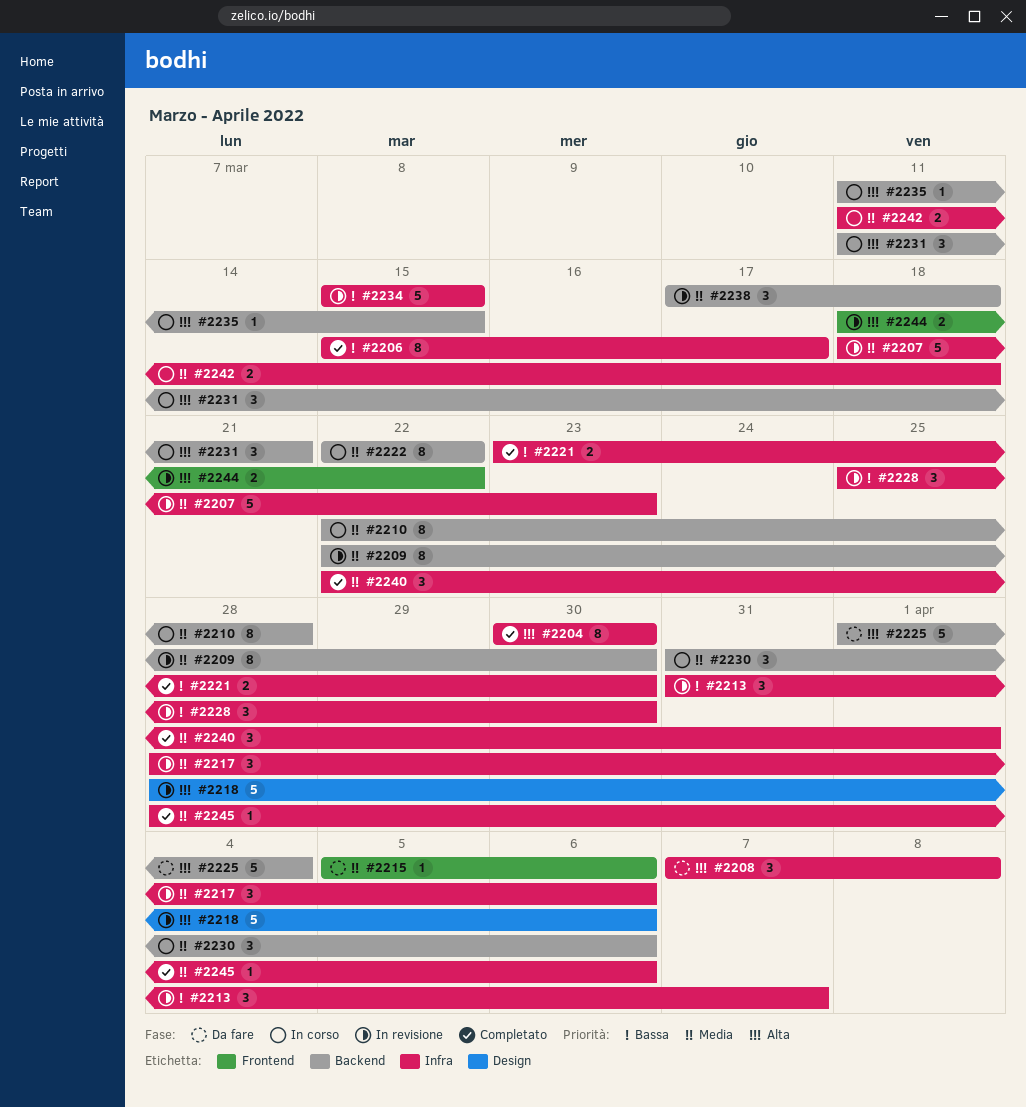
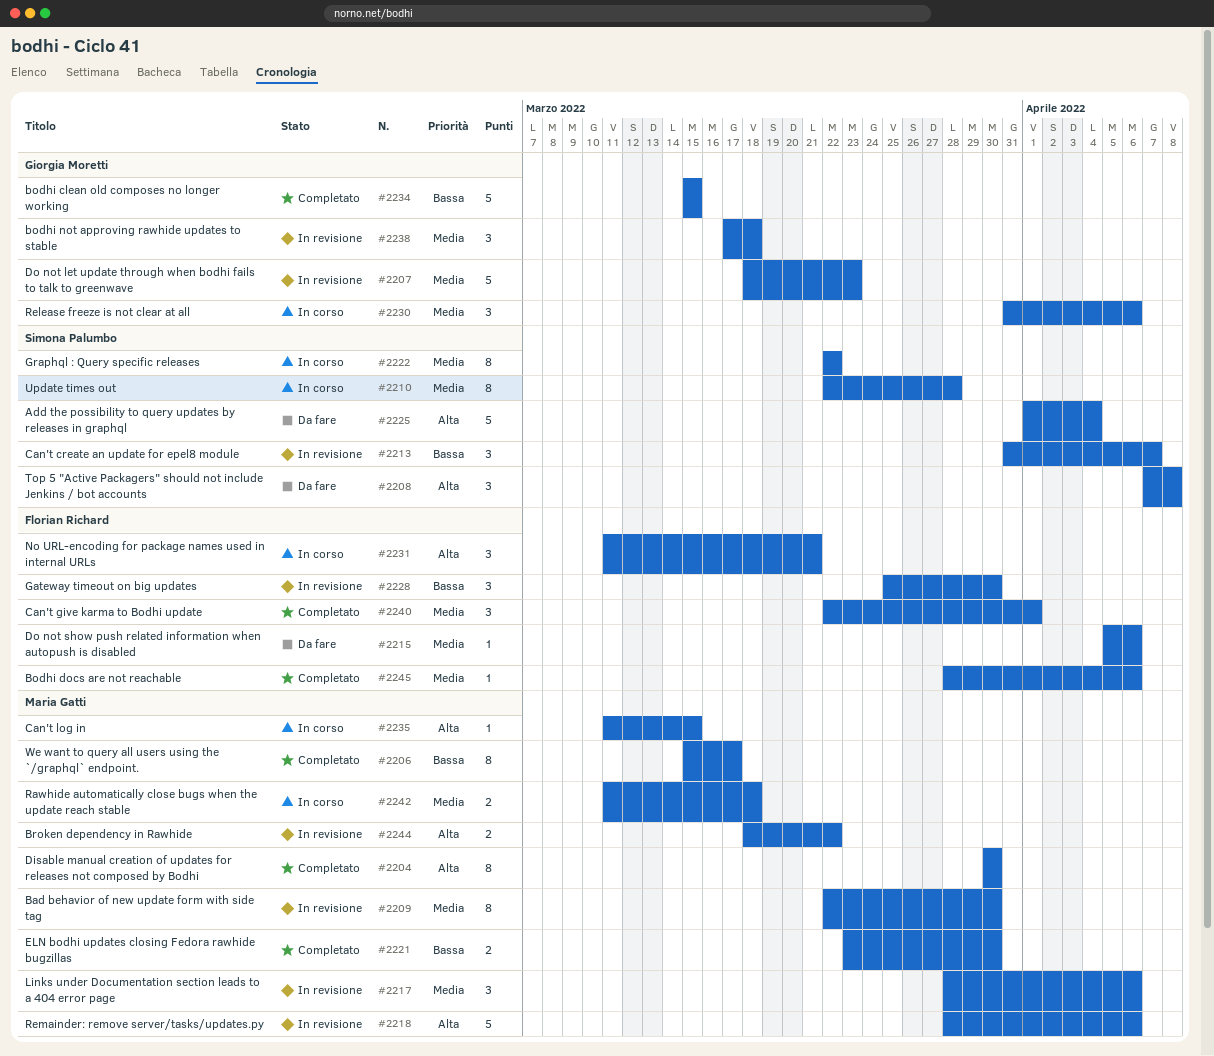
#2234, status: In revisione -> Completato

